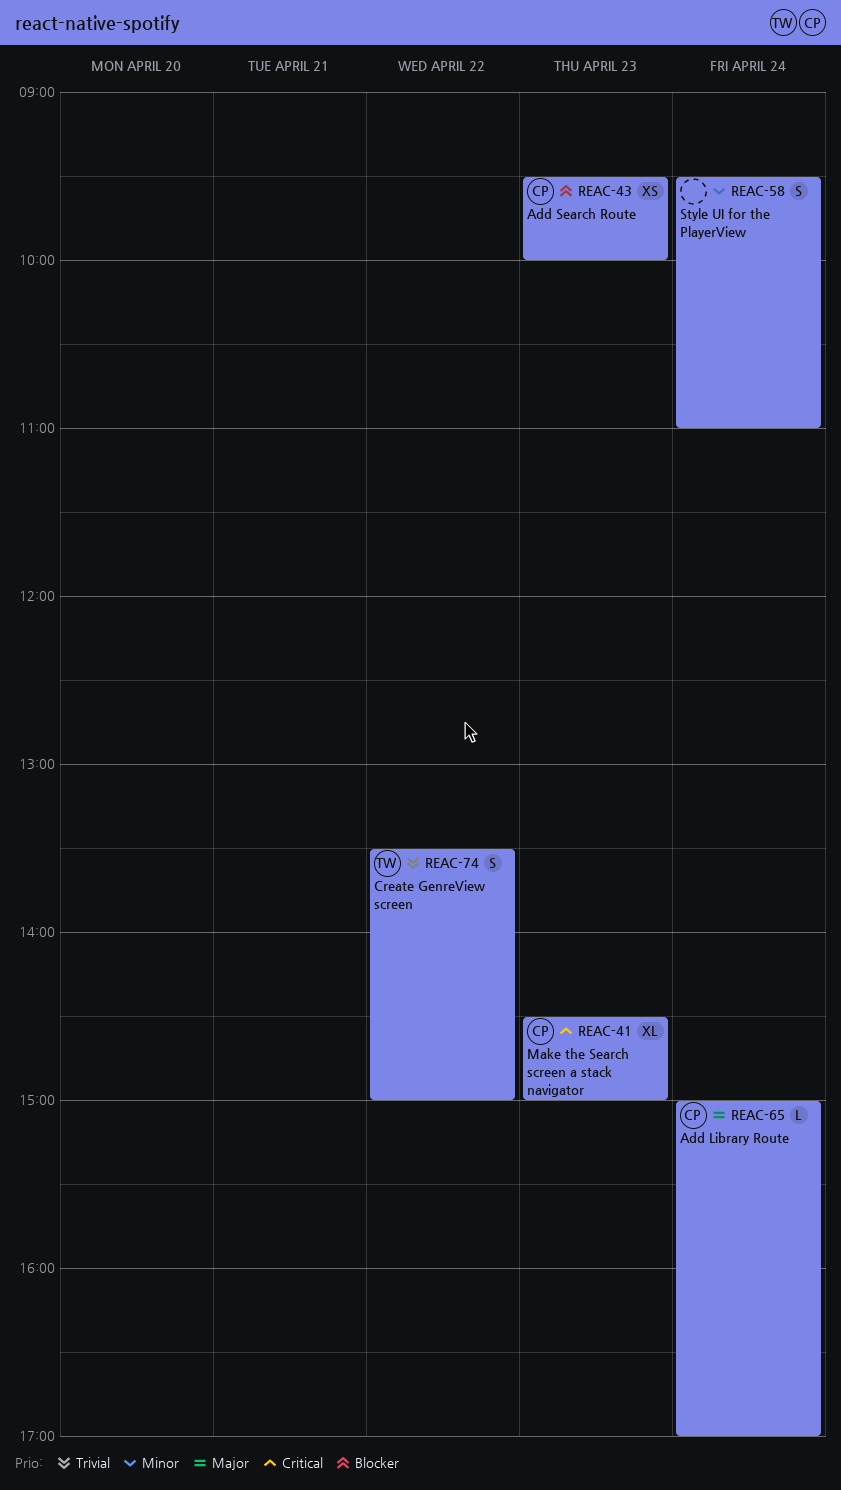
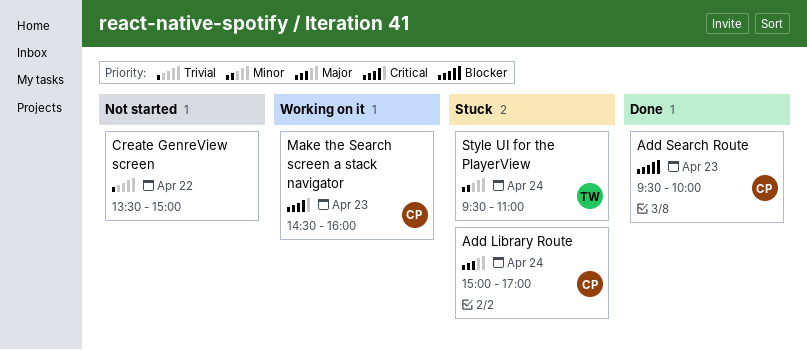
Create GenreView screen, owner: TW -> none
Make the Search screen a stack navigator, ends: 15:00 -> 16:00
Style UI for the PlayerView, owner: none -> TW

